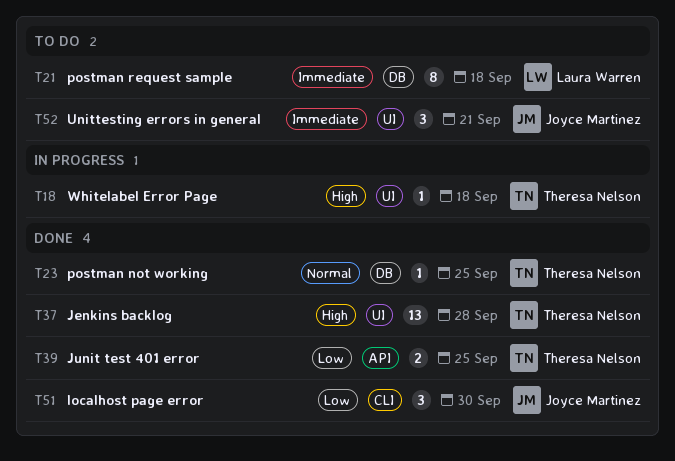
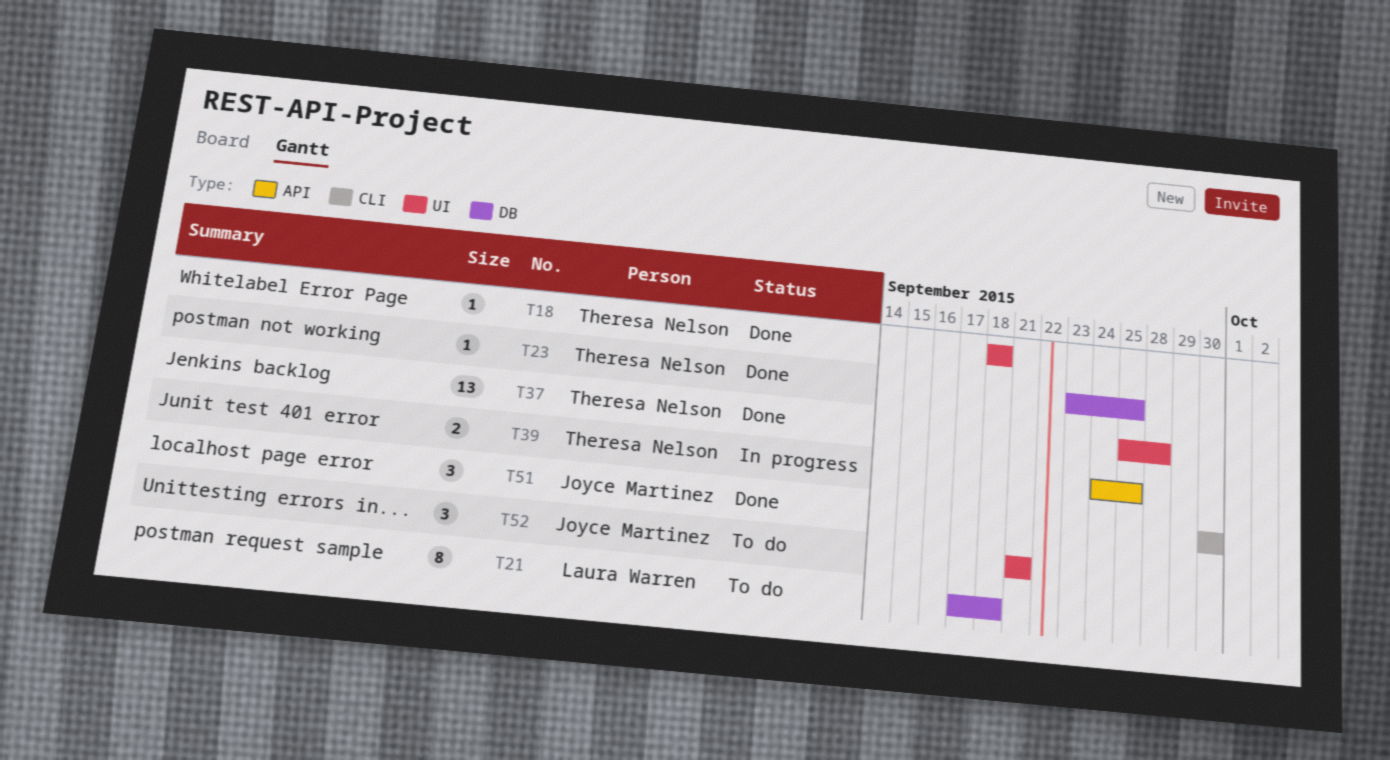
T18, status: In progress -> Done
T39, status: Done -> In progress

